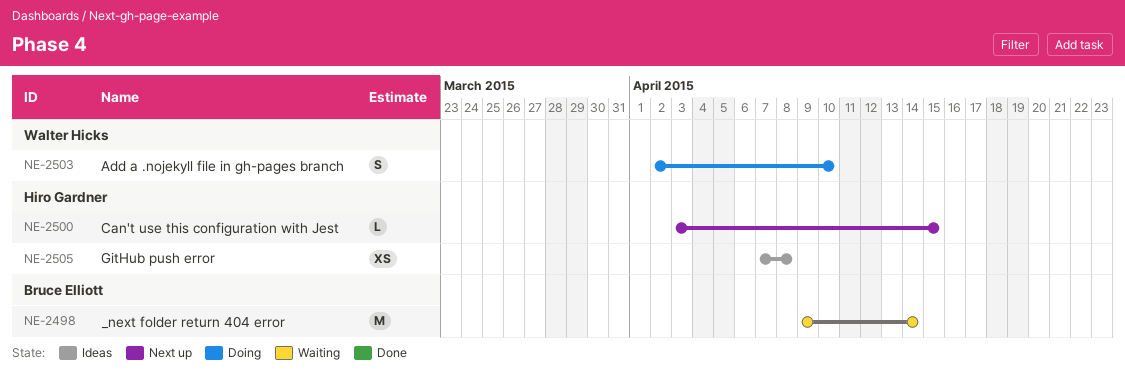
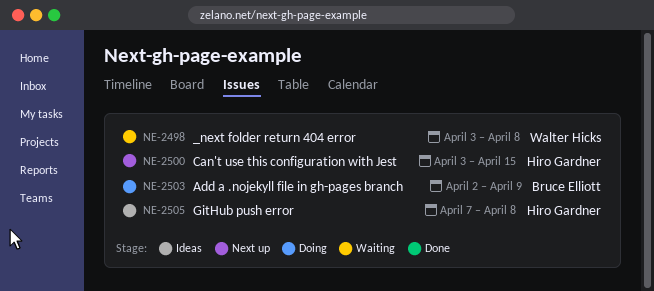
NE-2498, owner: Bruce Elliott -> Walter Hicks
NE-2498, start: Apr 9 -> Apr 3
NE-2498, due: Apr 14 -> Apr 8
NE-2503, owner: Walter Hicks -> Bruce Elliott
NE-2503, due: Apr 10 -> Apr 9

